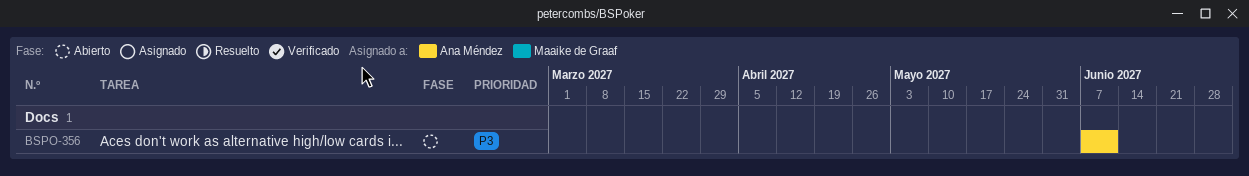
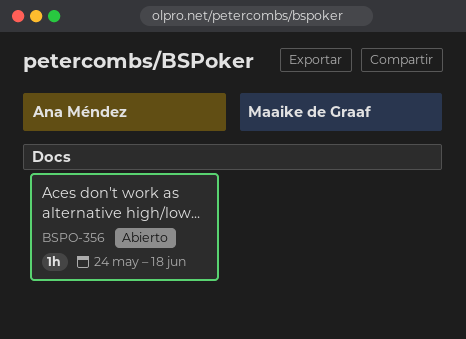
BSPO-356, start: Jun 7 -> May 24
BSPO-356, due: Jun 11 -> Jun 18

